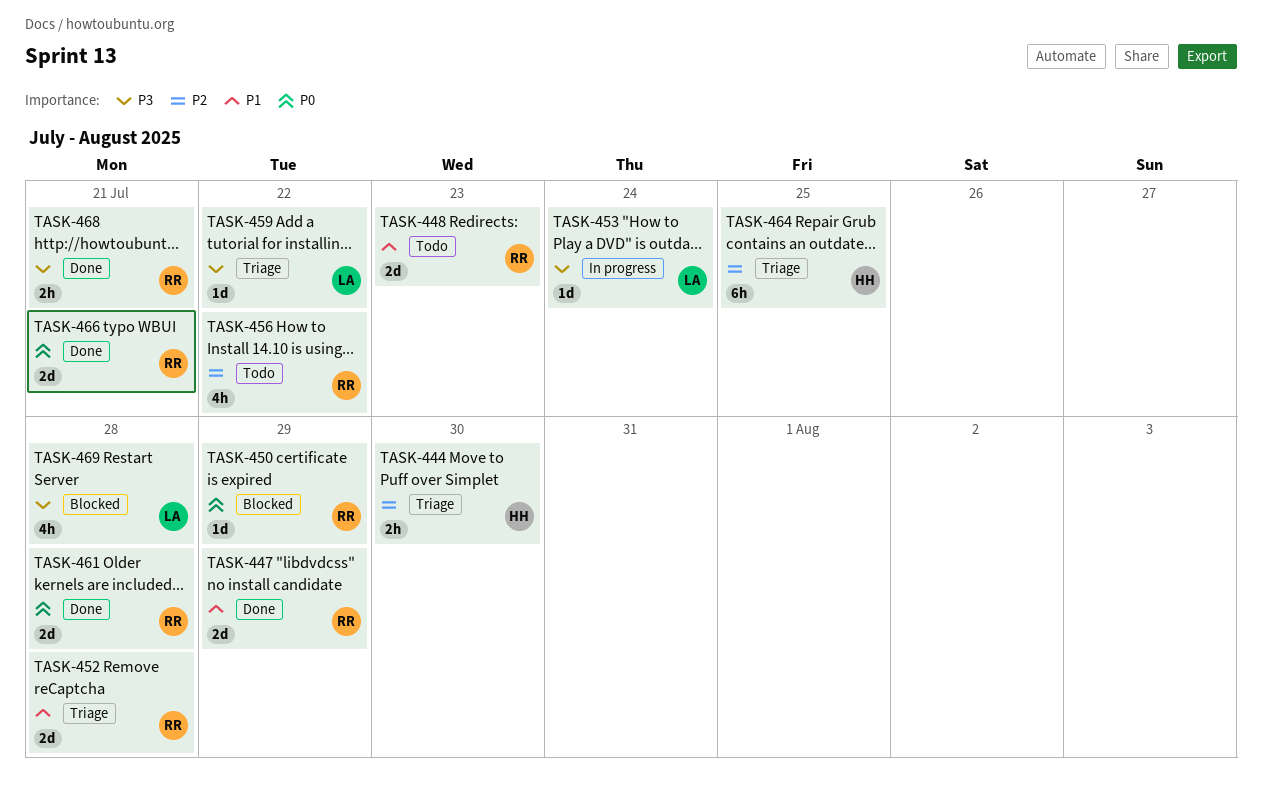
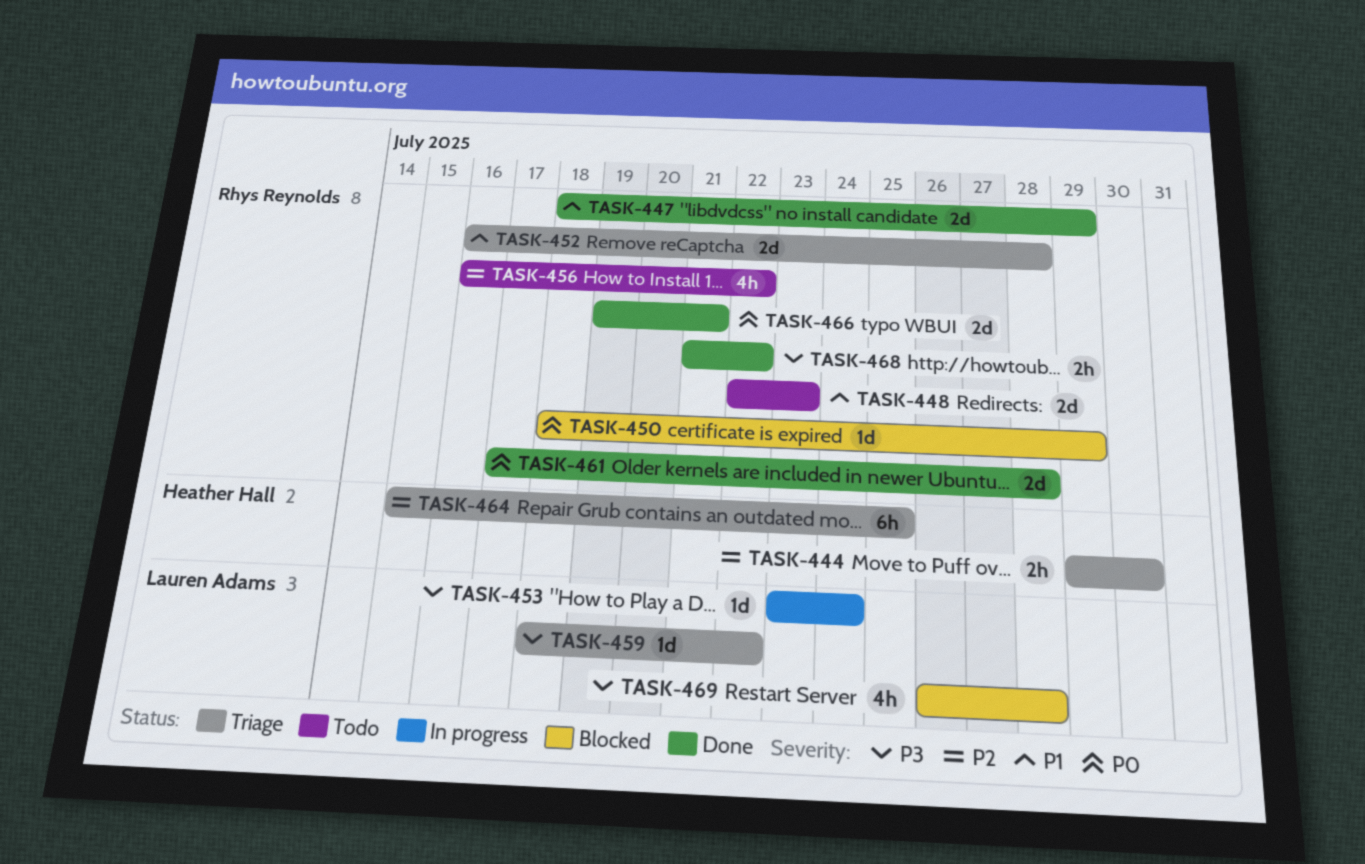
TASK-468, due: Jul 21 -> Jul 22

